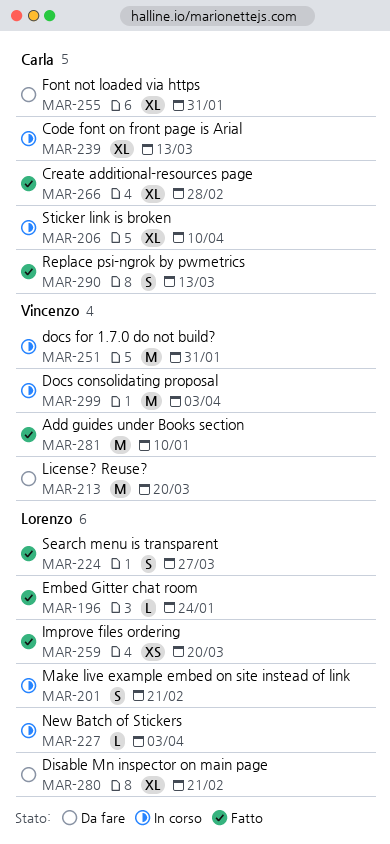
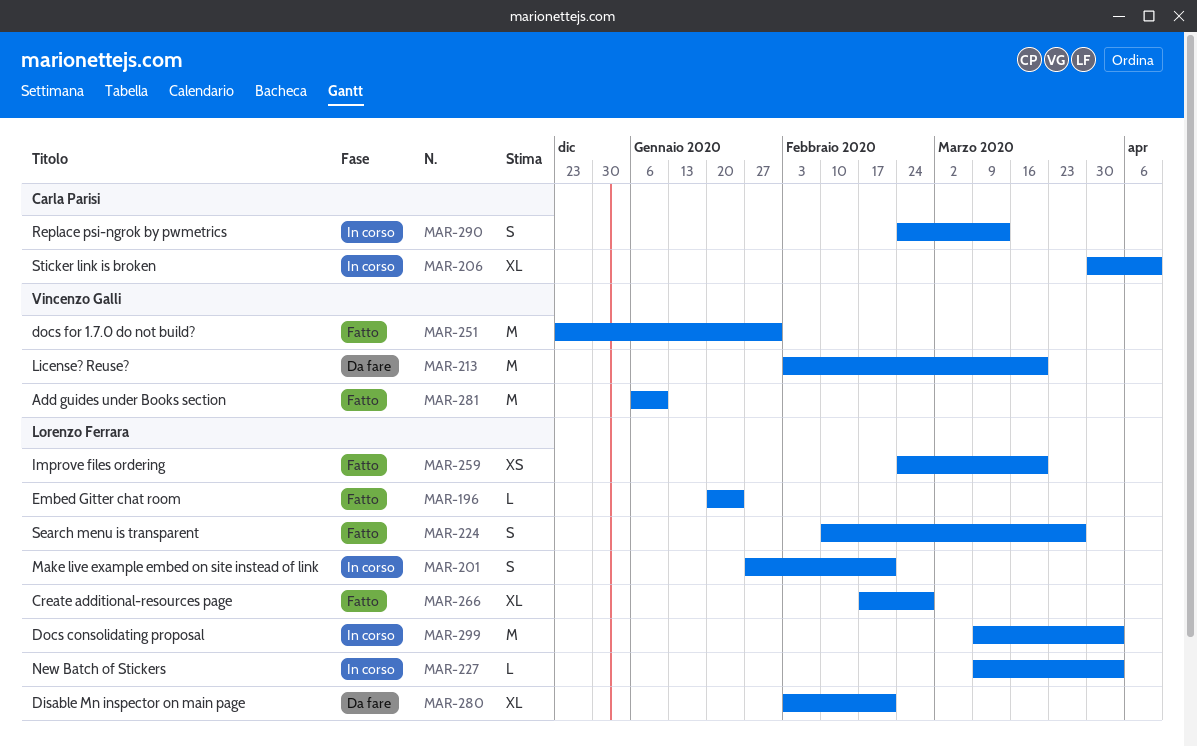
MAR-239: present -> none
MAR-251, status: In corso -> Fatto
MAR-255: present -> none
MAR-266, owner: Carla Parisi -> Lorenzo Ferrara
MAR-290, status: Fatto -> In corso
MAR-299, owner: Vincenzo Galli -> Lorenzo Ferrara

